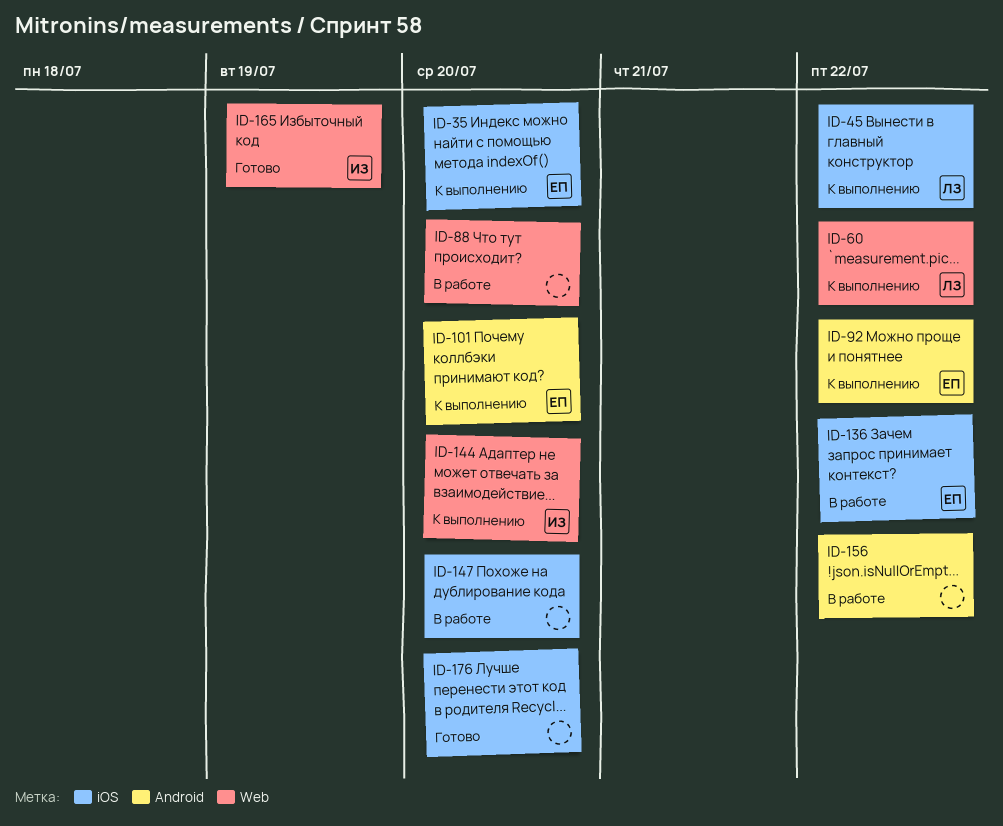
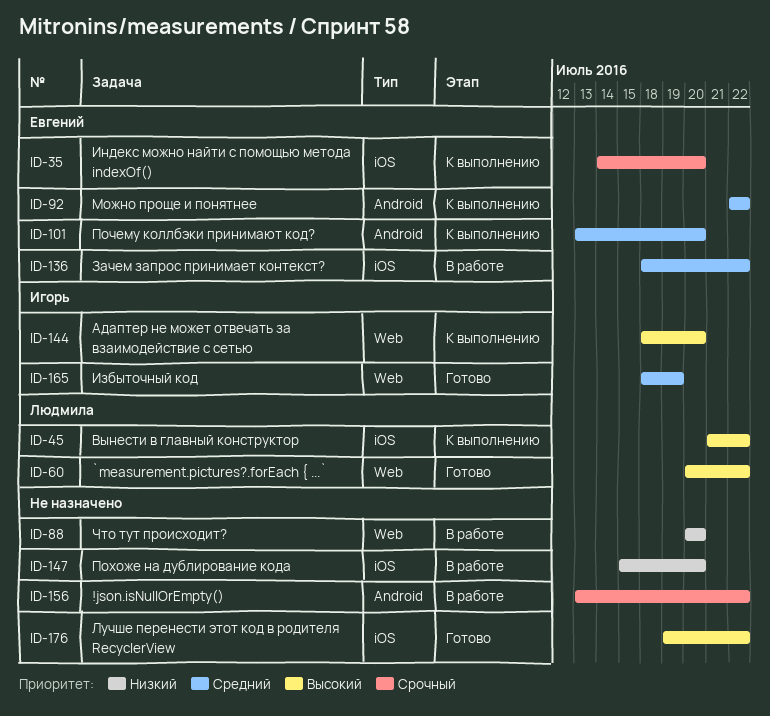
ID-60, status: К выполнению -> Готово
ID-176, due: Jul 20 -> Jul 22

